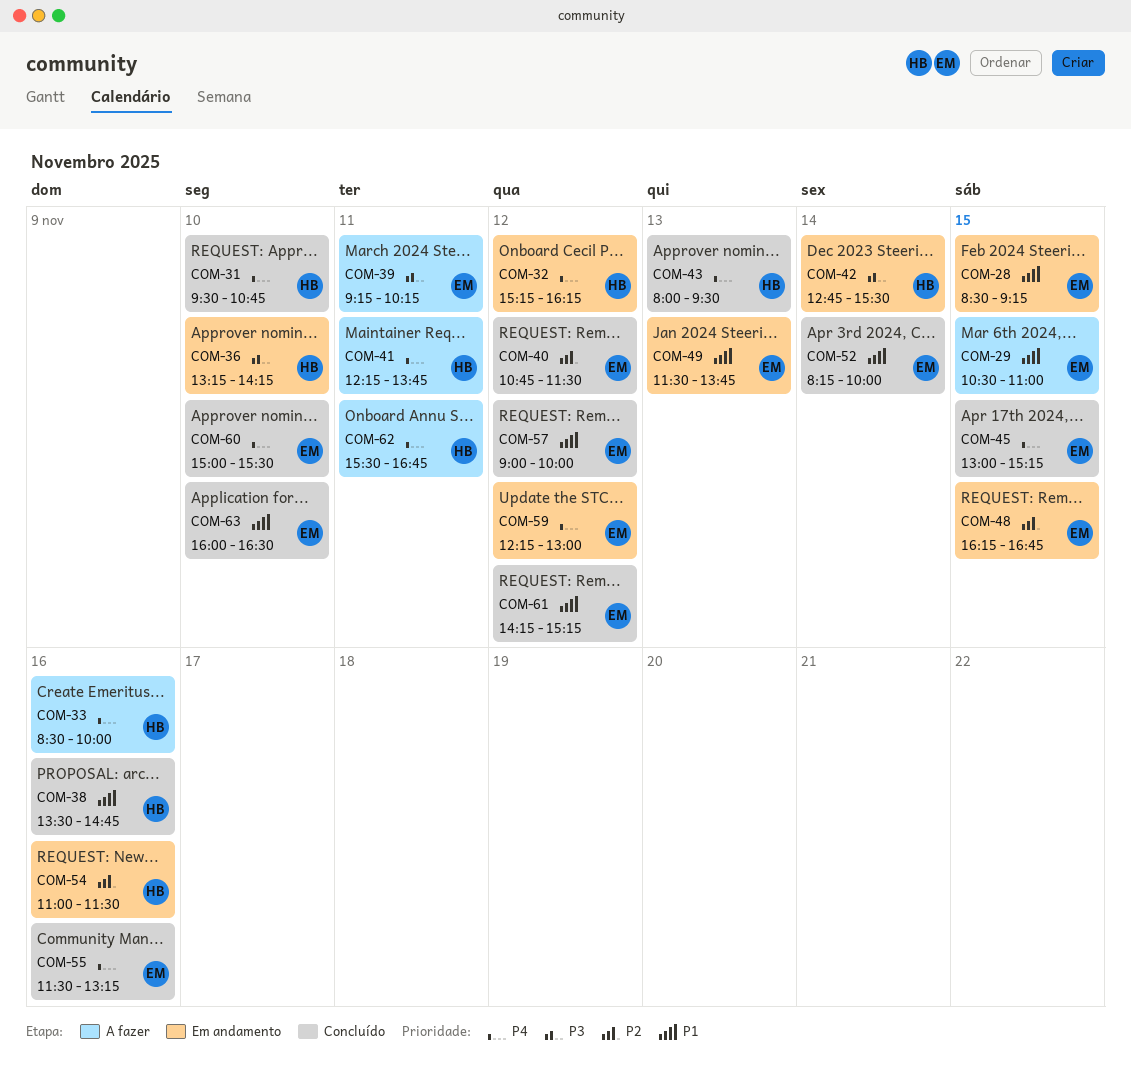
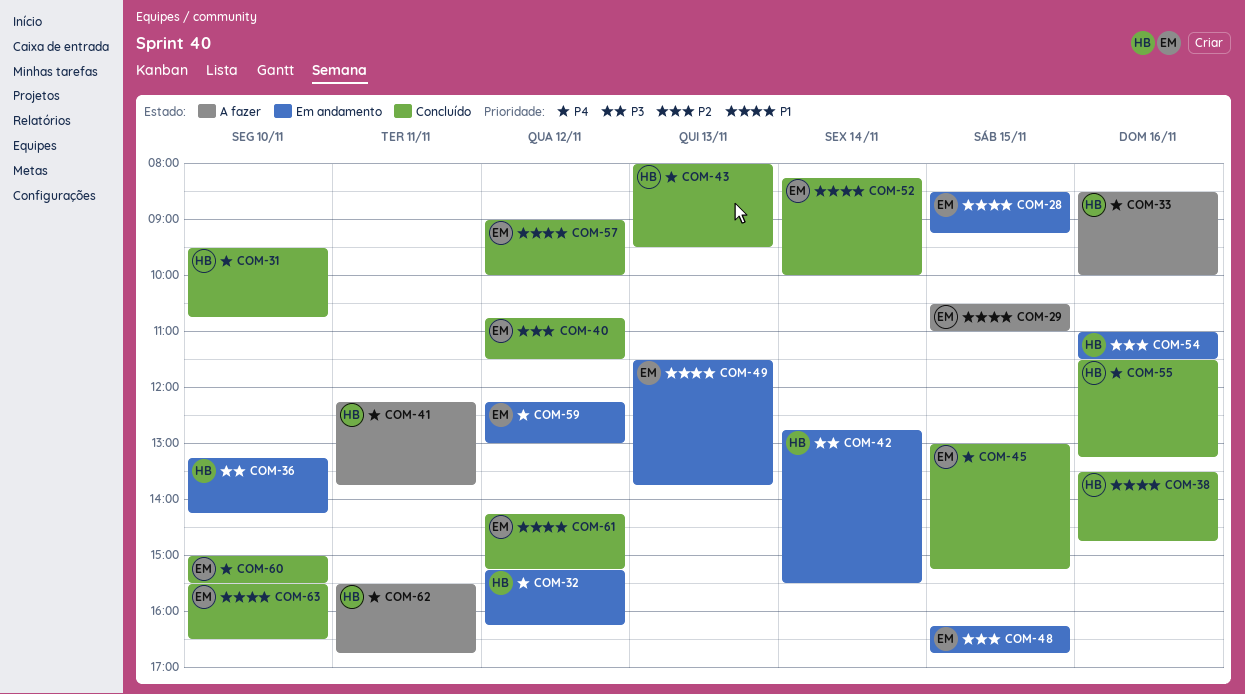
COM-39: present -> none
COM-55, owner: EM -> HB
COM-63, begins: 16:00 -> 15:30

